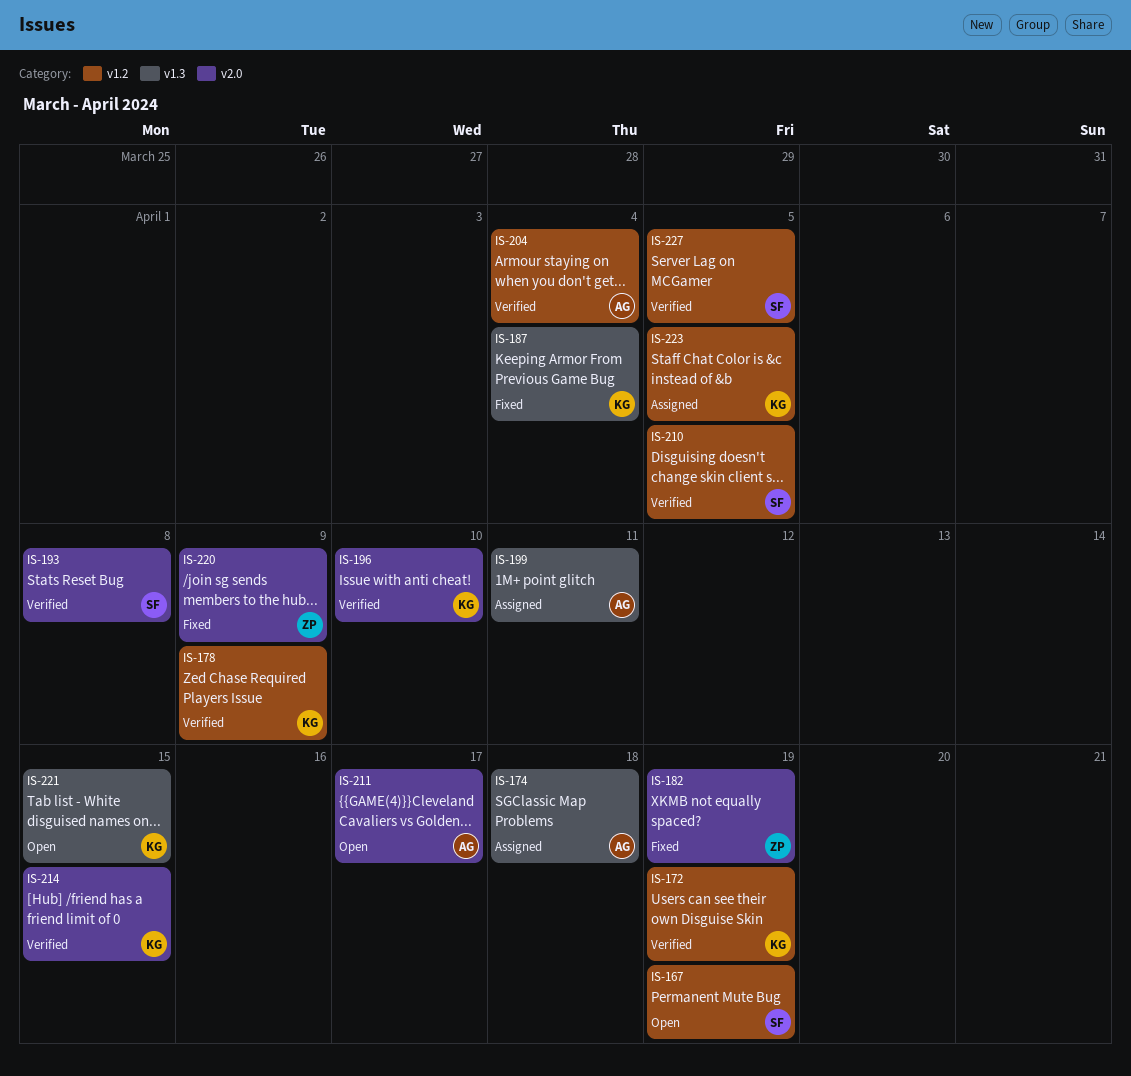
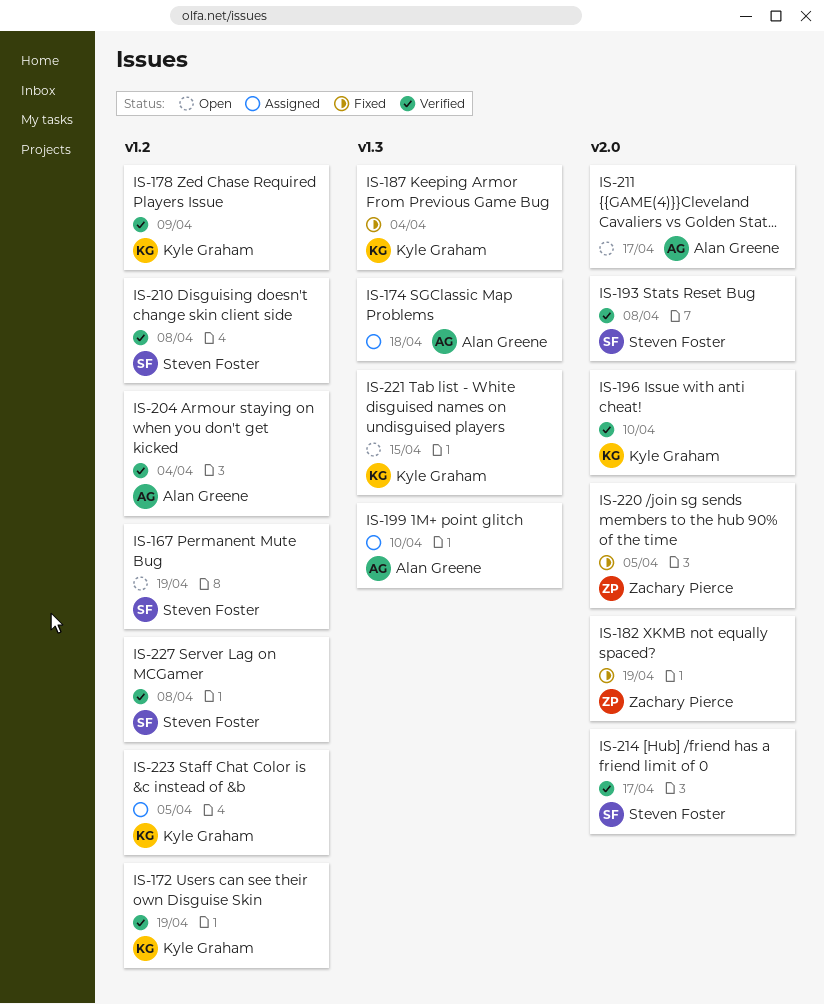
IS-199, due: Apr 11 -> Apr 10
IS-210, due: Apr 5 -> Apr 8
IS-214, owner: Kyle Graham -> Steven Foster
IS-214, due: Apr 15 -> Apr 17
IS-220, due: Apr 9 -> Apr 5
IS-227, due: Apr 5 -> Apr 8

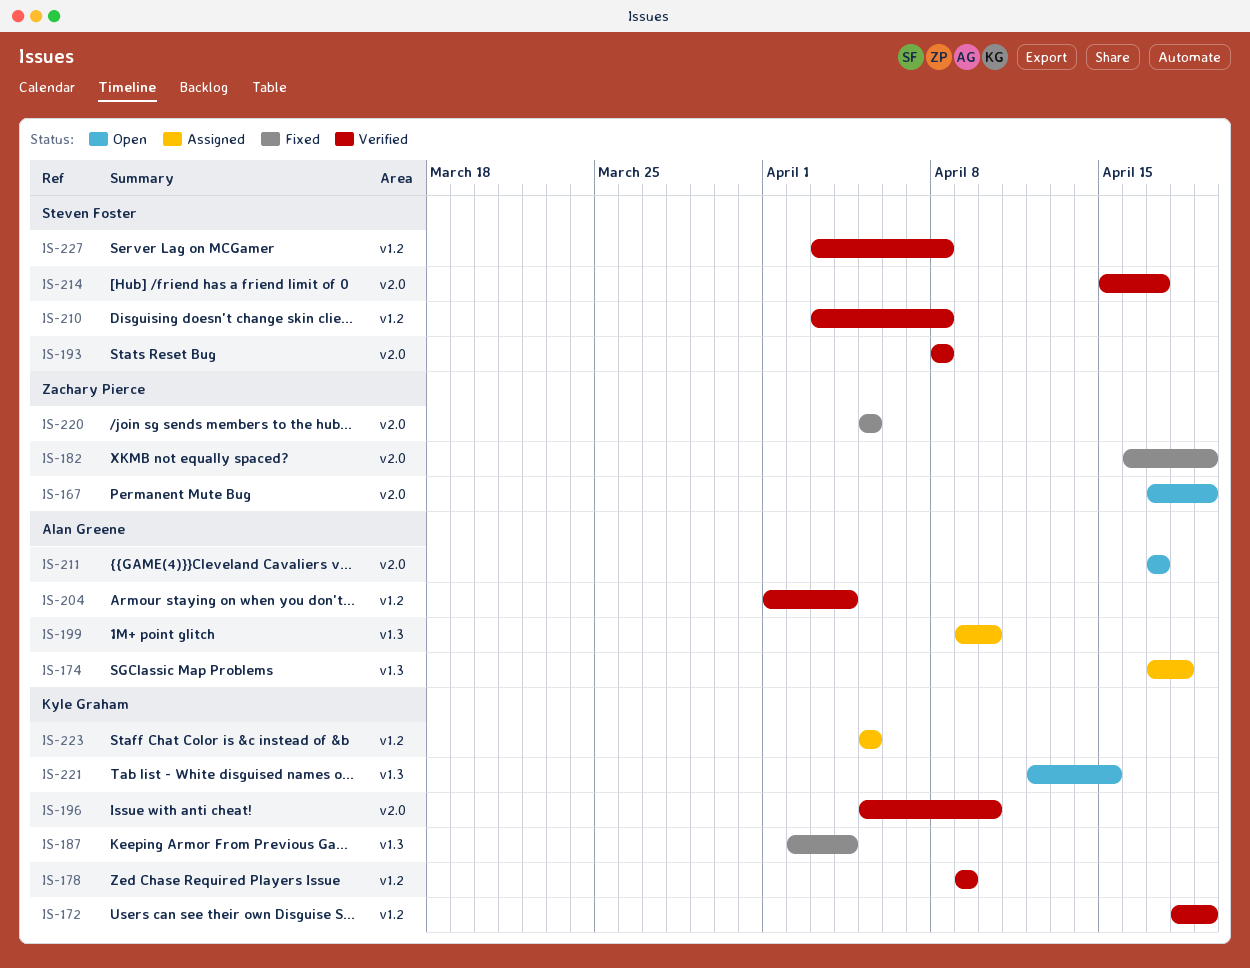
IS-167, owner: Steven Foster -> Zachary Pierce
IS-167, label: v1.2 -> v2.0

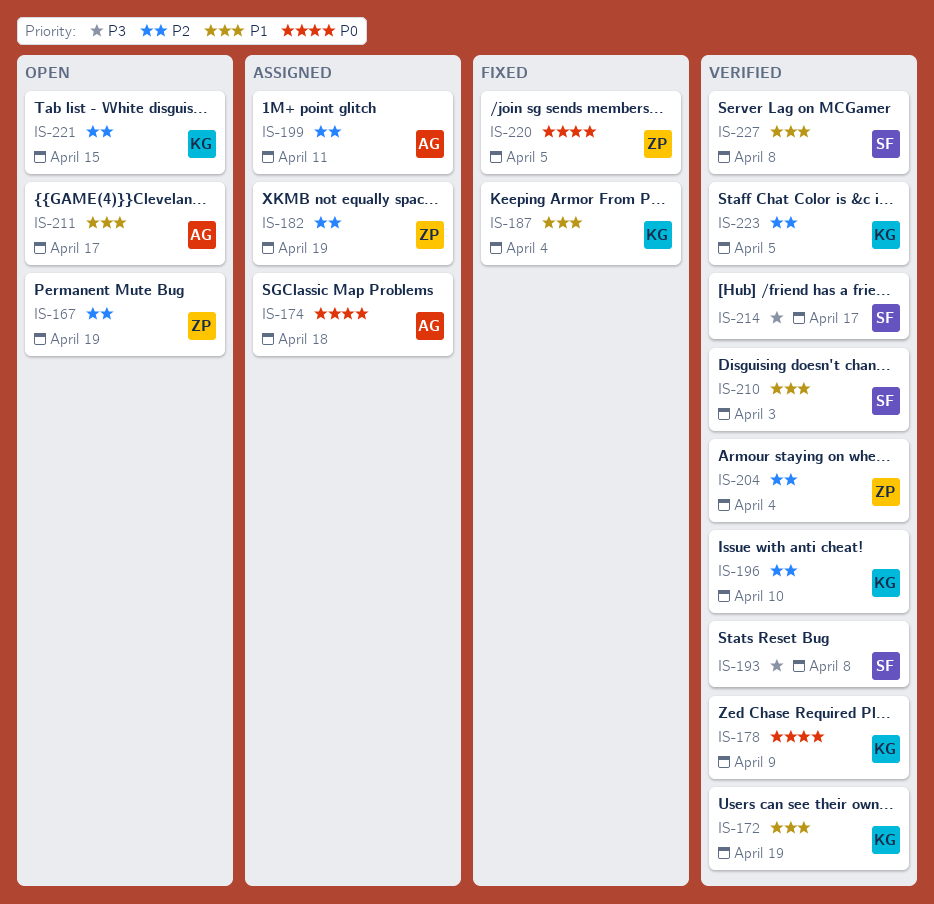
IS-182, status: Fixed -> Assigned
IS-199, due: Apr 10 -> Apr 11
IS-204, owner: Alan Greene -> Zachary Pierce
IS-210, due: Apr 8 -> Apr 3
IS-223, status: Assigned -> Verified

